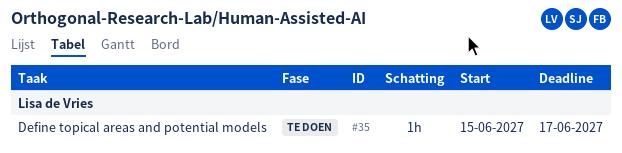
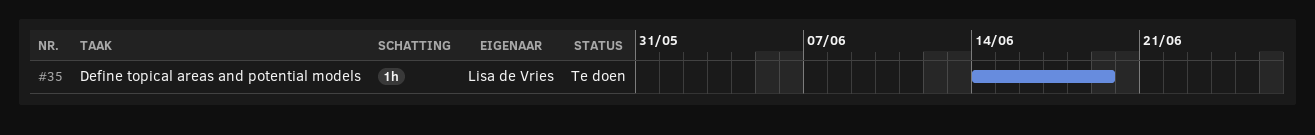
#35, start: Jun 15 -> Jun 14
#35, due: Jun 17 -> Jun 19

